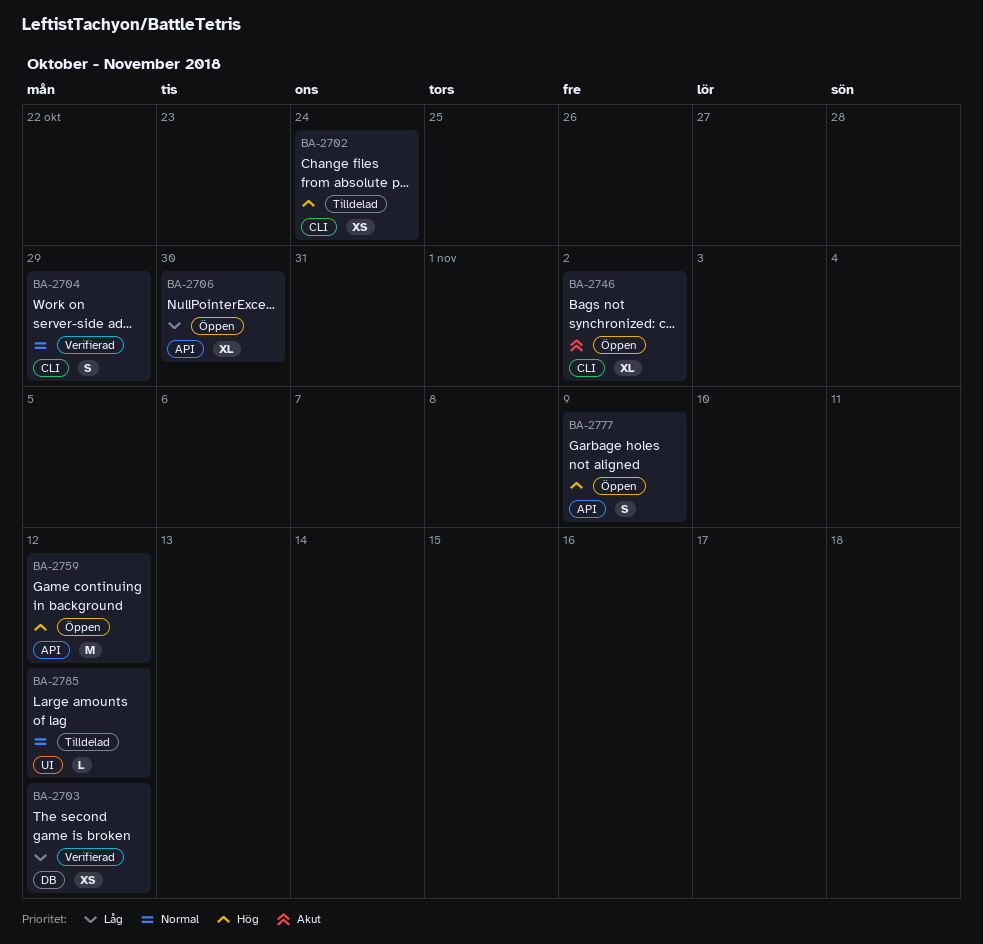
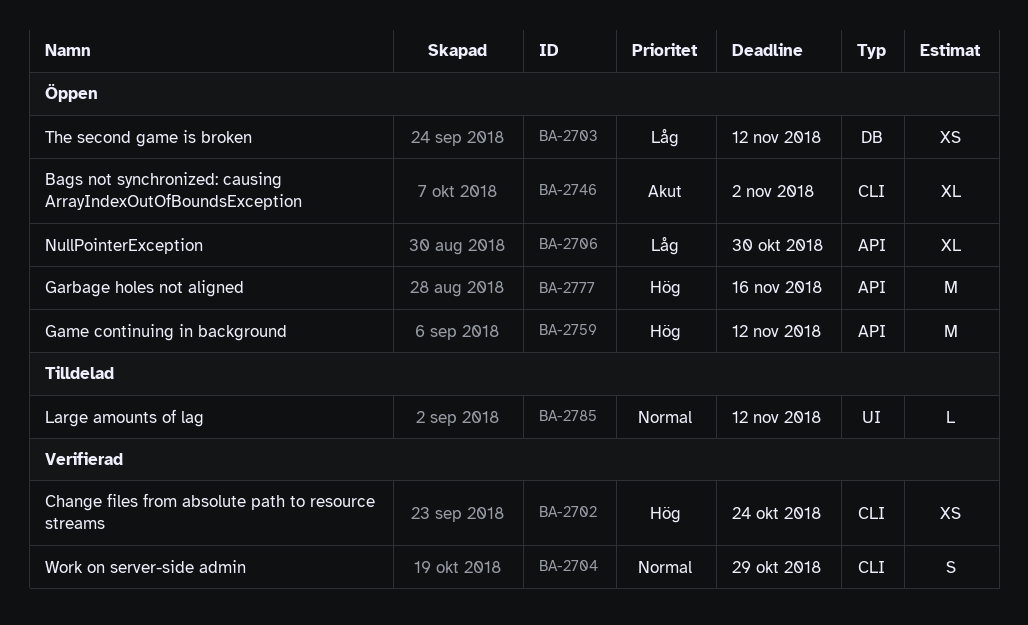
BA-2702, status: Tilldelad -> Verifierad
BA-2703, status: Verifierad -> Öppen
BA-2777, estimate: S -> M
BA-2777, due: Nov 9 -> Nov 16

